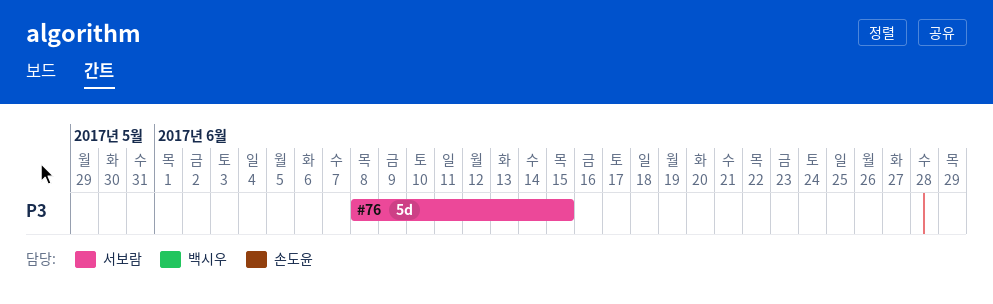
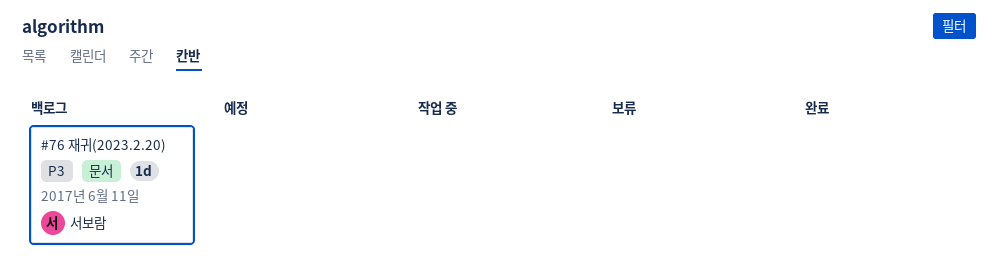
#76, estimate: 5d -> 1d
#76, due: Jun 15 -> Jun 11

